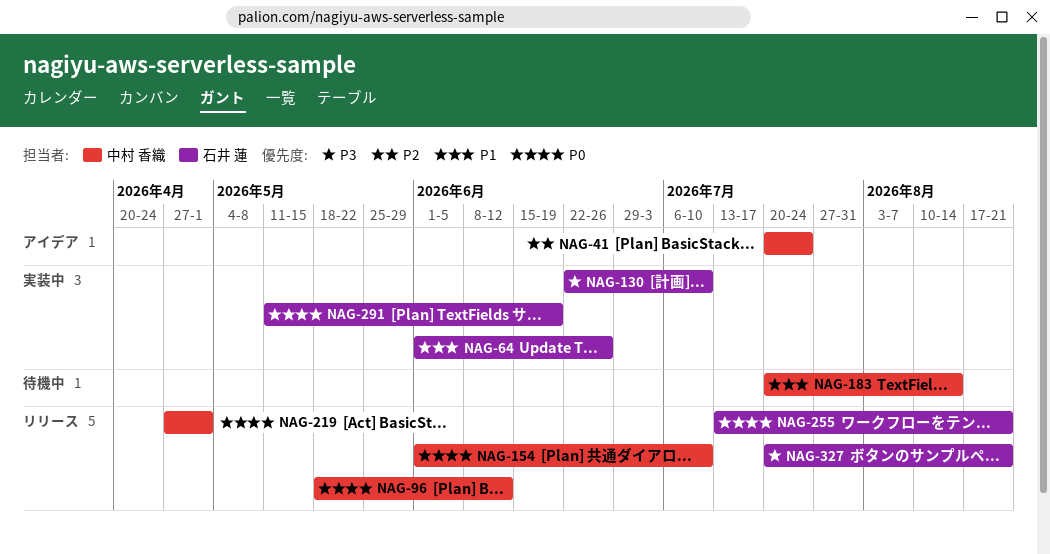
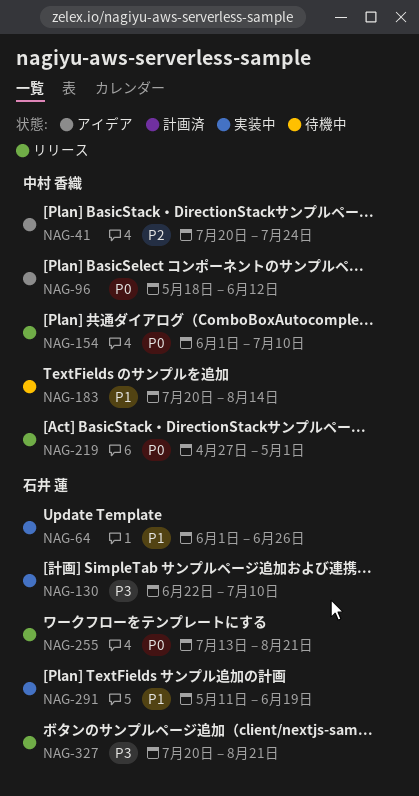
NAG-96, status: リリース -> アイデア
NAG-291, priority: P0 -> P1

